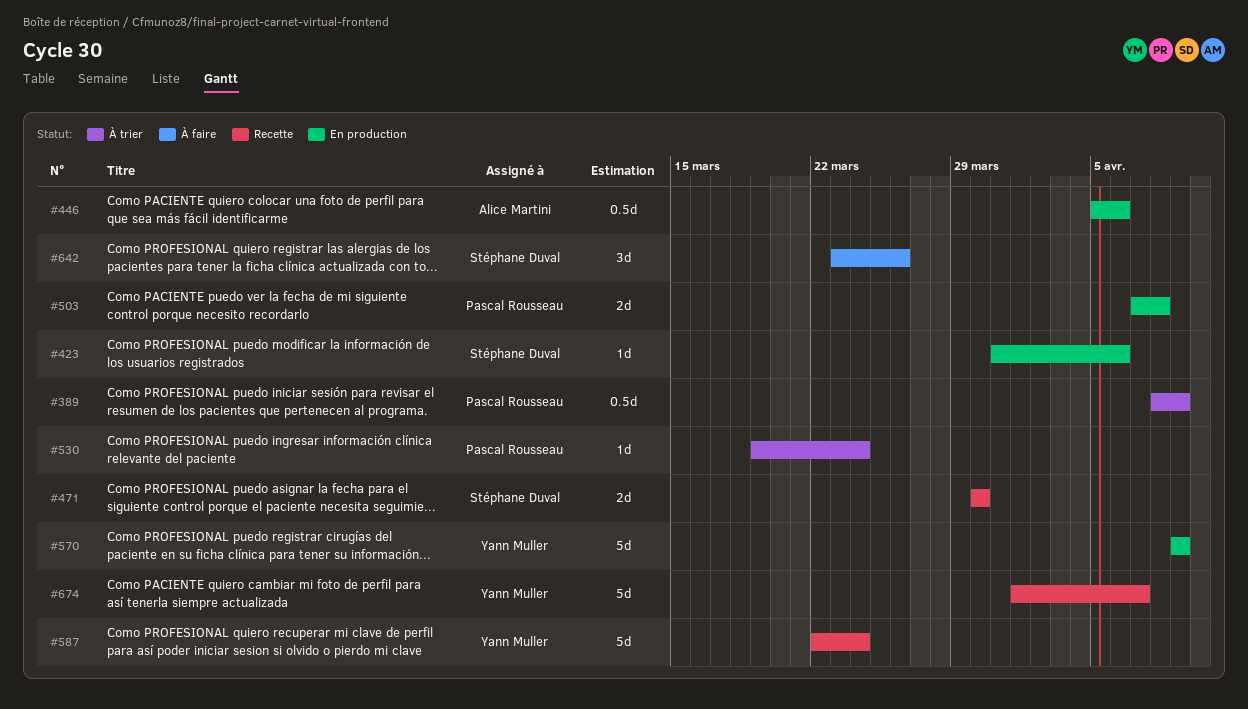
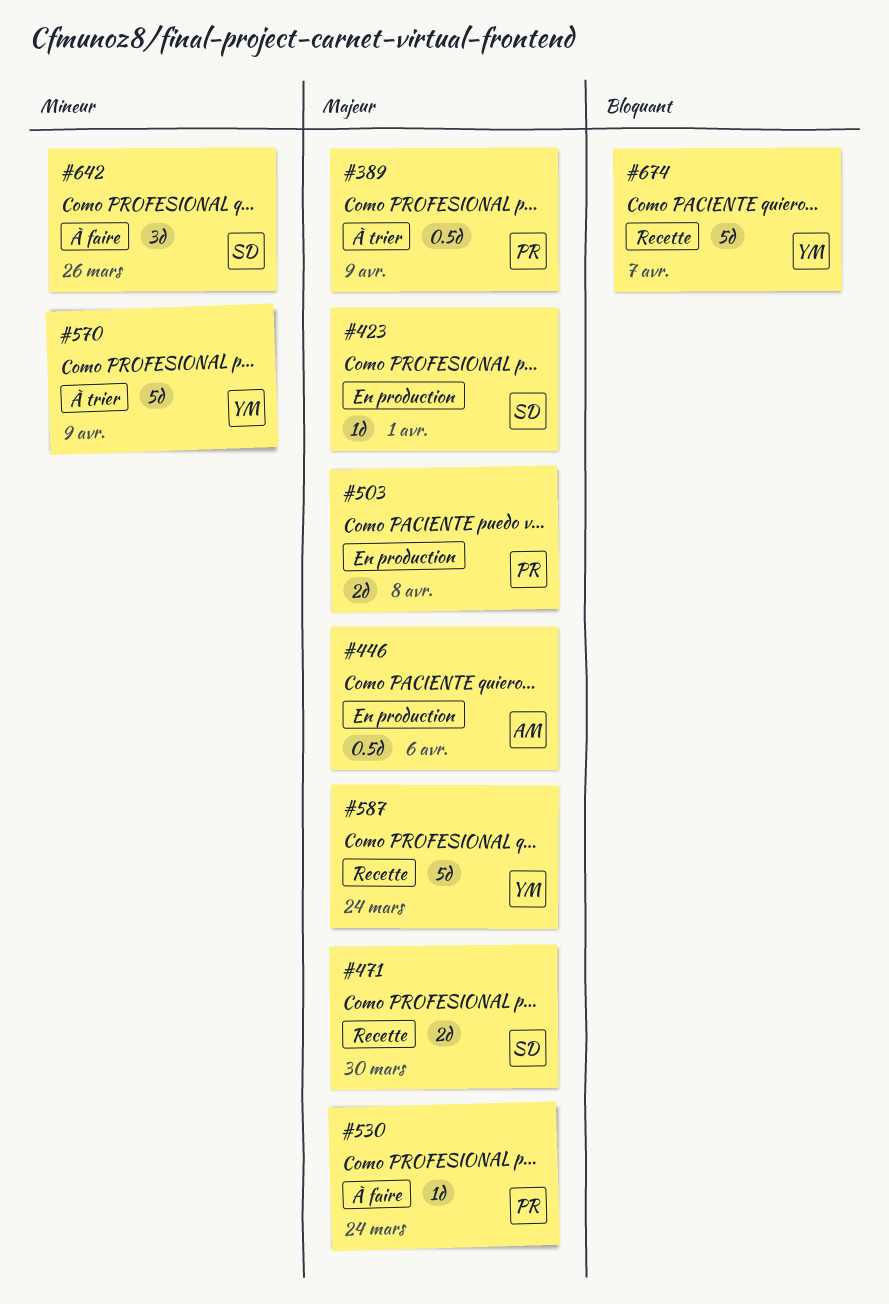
#423, due: Apr 6 -> Apr 1
#530, status: À trier -> À faire
#570, status: En production -> À trier

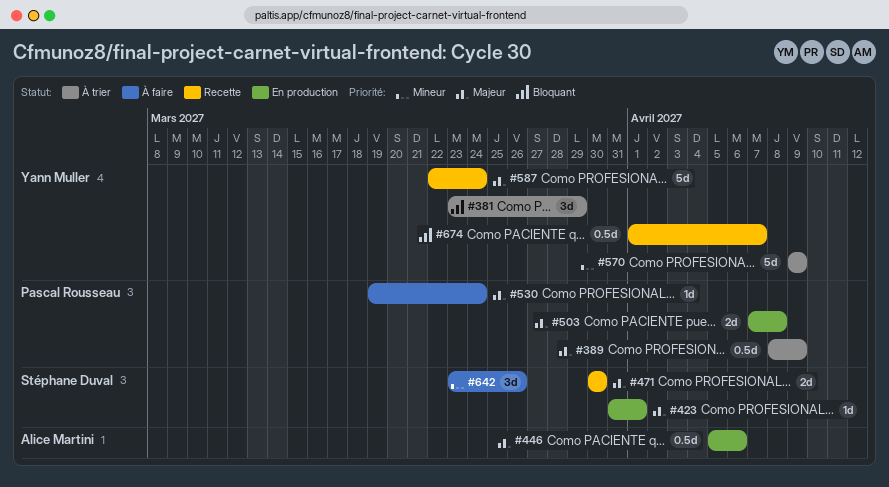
#381: none -> present
#674, estimate: 5d -> 0.5d

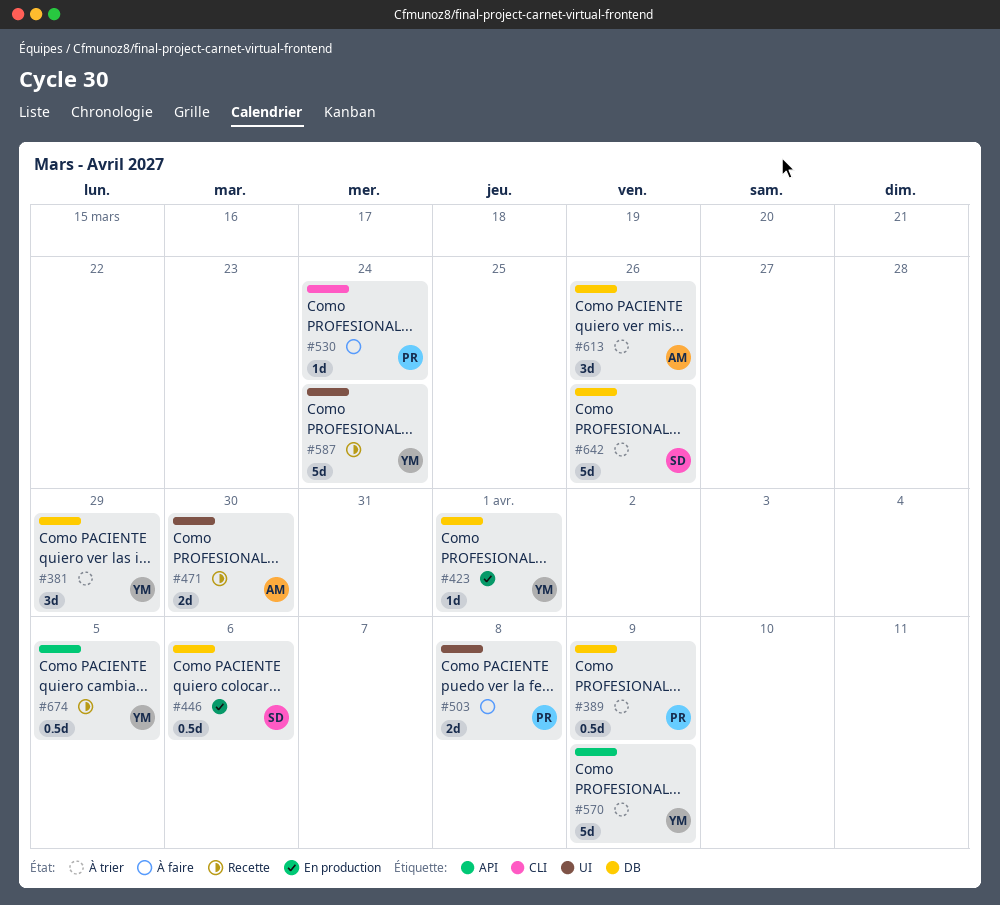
#423, owner: Stéphane Duval -> Yann Muller
#446, owner: Alice Martini -> Stéphane Duval
#471, owner: Stéphane Duval -> Alice Martini
#503, status: En production -> À faire
#613: none -> present
#642, status: À faire -> À trier
#642, estimate: 3d -> 5d
#674, due: Apr 7 -> Apr 5

